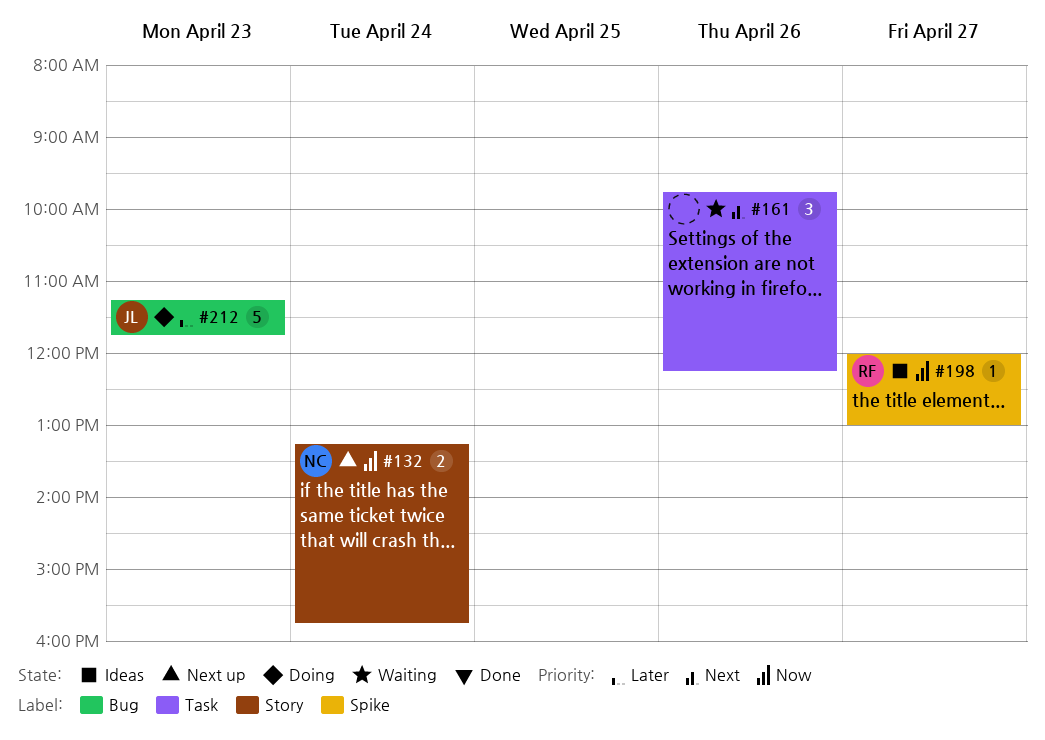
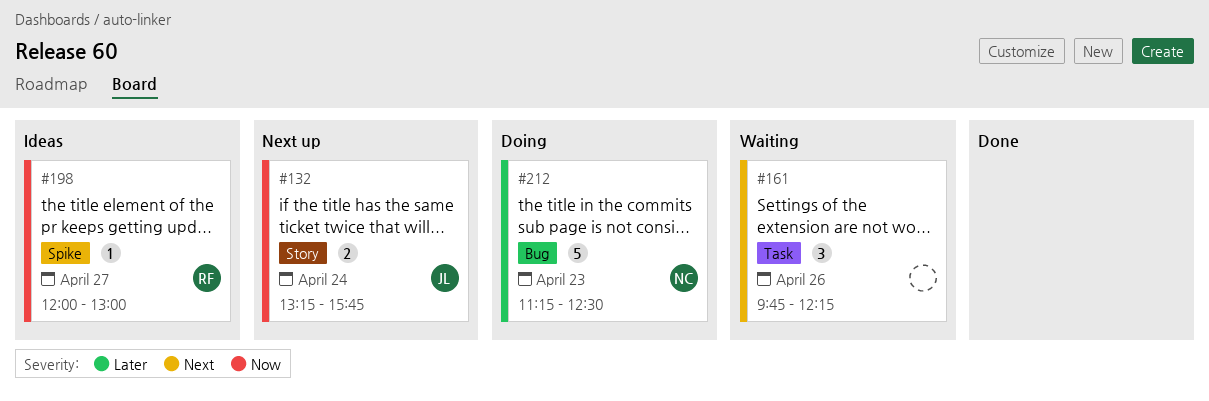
#132, owner: NC -> JL
#212, owner: JL -> NC
#212, ends: 11:45 -> 12:30

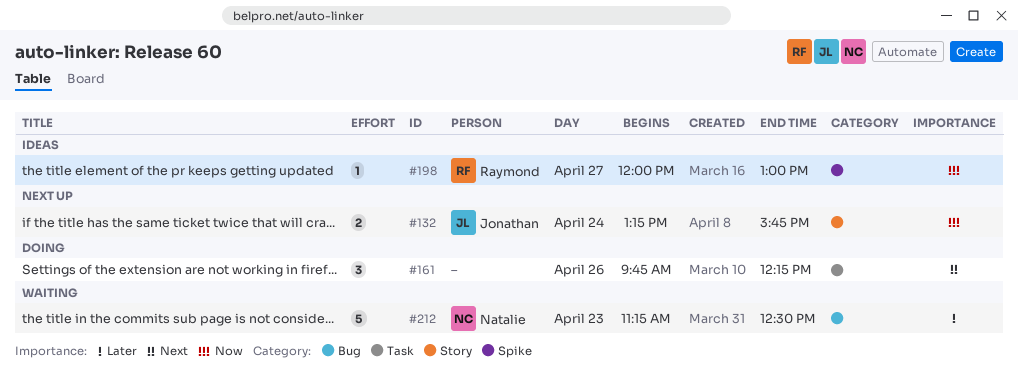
#161, status: Waiting -> Doing
#212, status: Doing -> Waiting

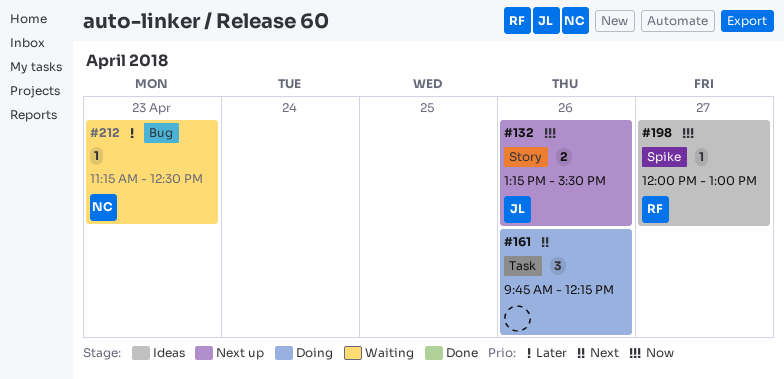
#132, day: Apr 24 -> Apr 26
#132, ends: 15:45 -> 15:30
#212, estimate: 5 -> 1

